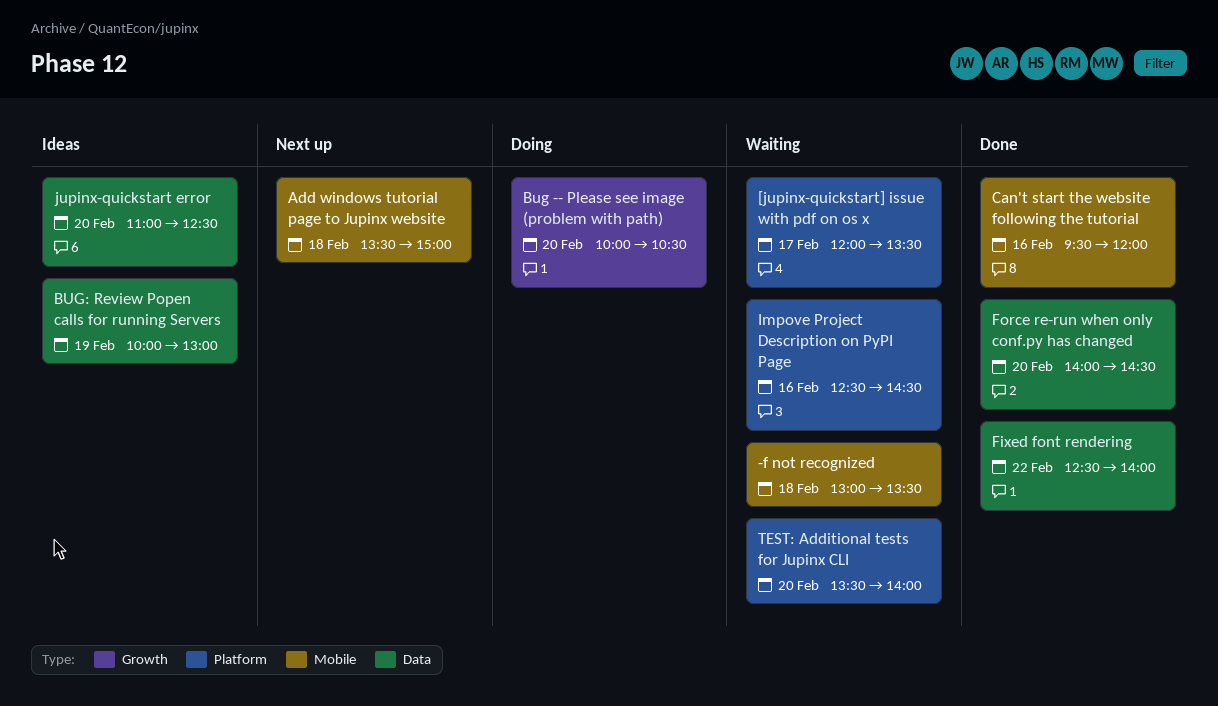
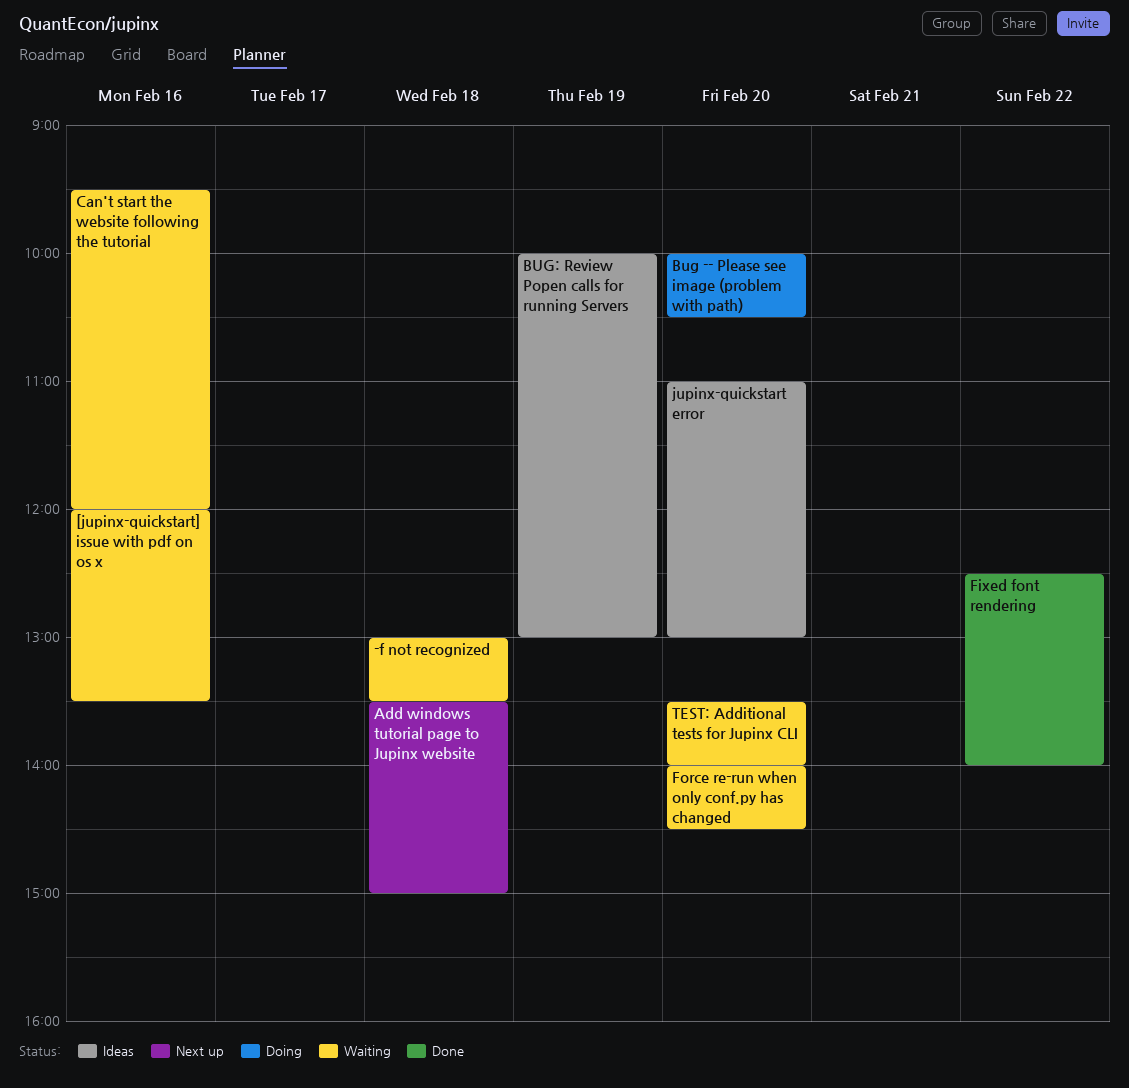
[jupinx-quickstart] issue with pdf on os x, day: Feb 17 -> Feb 16
Can't start the website following the tutorial, status: Done -> Waiting
Force re-run when only conf.py has changed, status: Done -> Waiting
Impove Project Description on PyPI Page: present -> none
jupinx-quickstart error, ends: 12:30 -> 13:00

